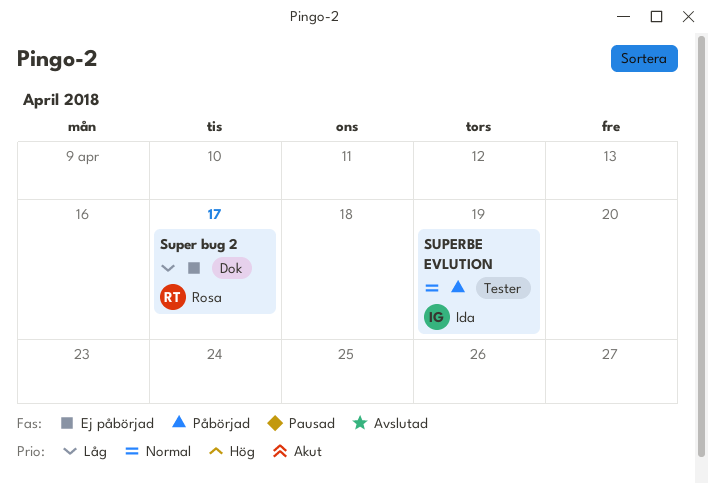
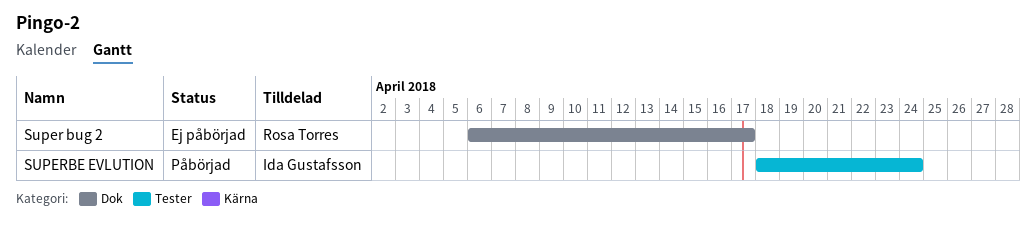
SUPERBE EVLUTION, due: Apr 19 -> Apr 24

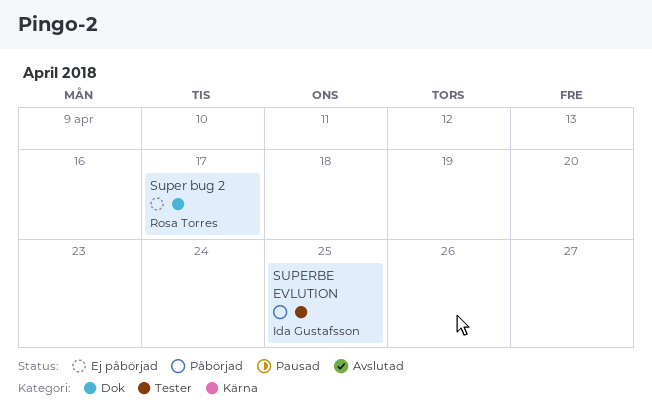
SUPERBE EVLUTION, due: Apr 24 -> Apr 25

